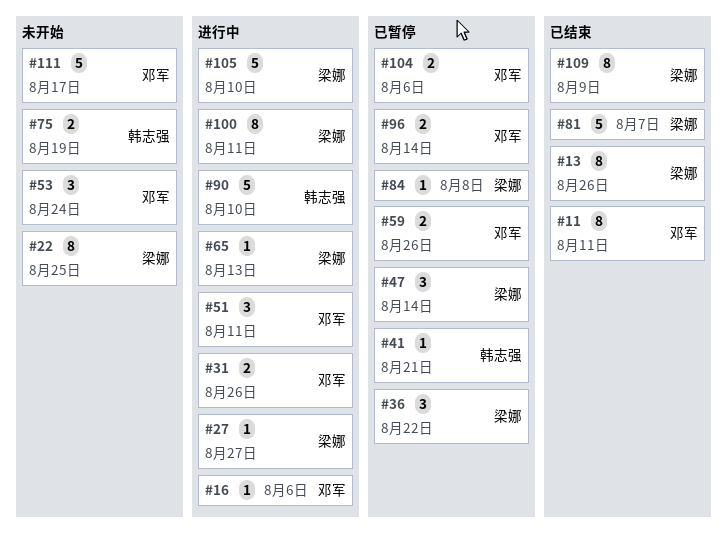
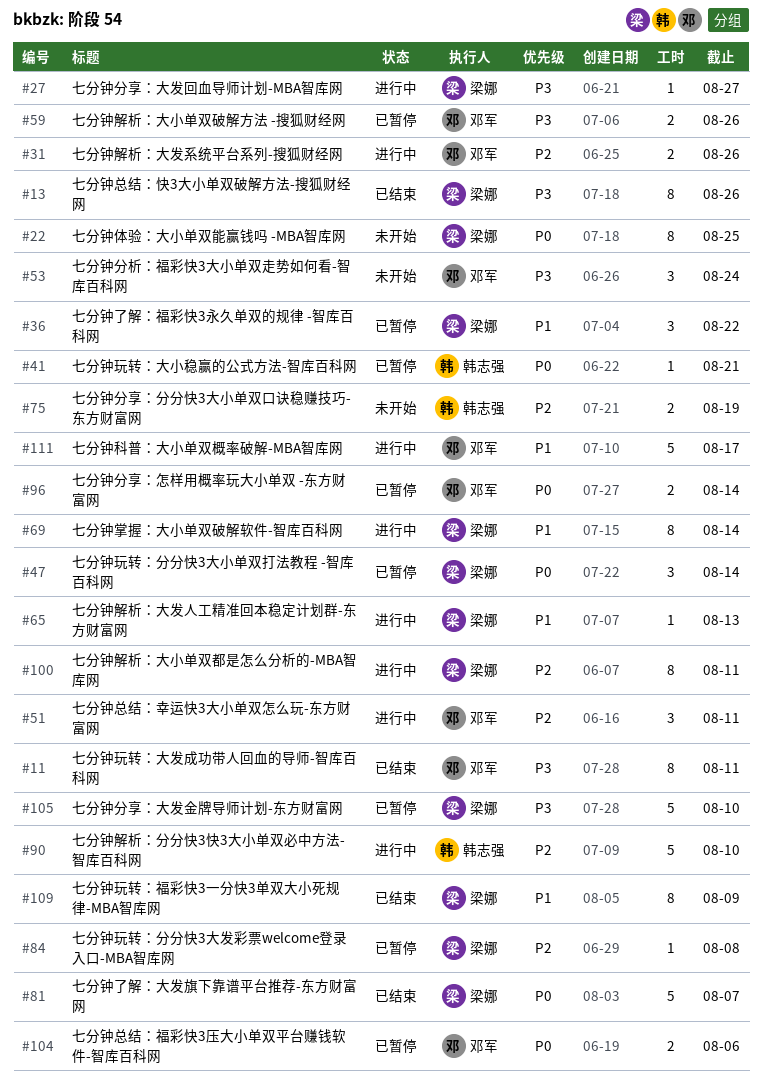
#16: present -> none
#69: none -> present
#105, status: 进行中 -> 已暂停
#111, status: 未开始 -> 进行中

